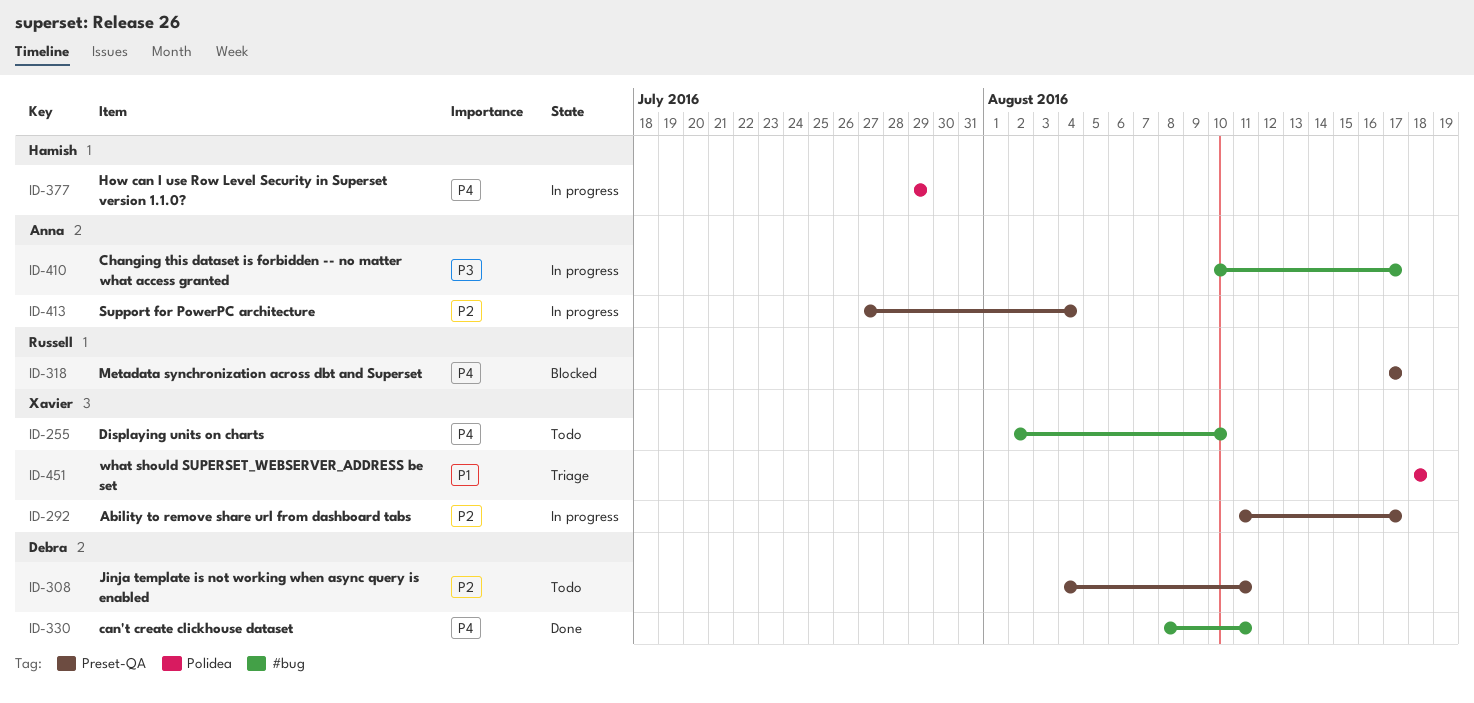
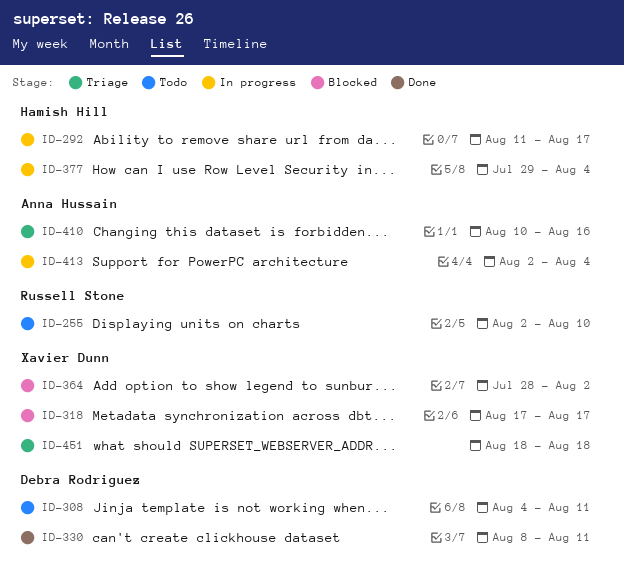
ID-255, owner: Xavier Dunn -> Russell Stone
ID-292, owner: Xavier Dunn -> Hamish Hill
ID-318, owner: Russell Stone -> Xavier Dunn
ID-364: none -> present
ID-377, due: Jul 29 -> Aug 4
ID-410, status: In progress -> Triage
ID-410, due: Aug 17 -> Aug 16
ID-413, start: Jul 27 -> Aug 2

